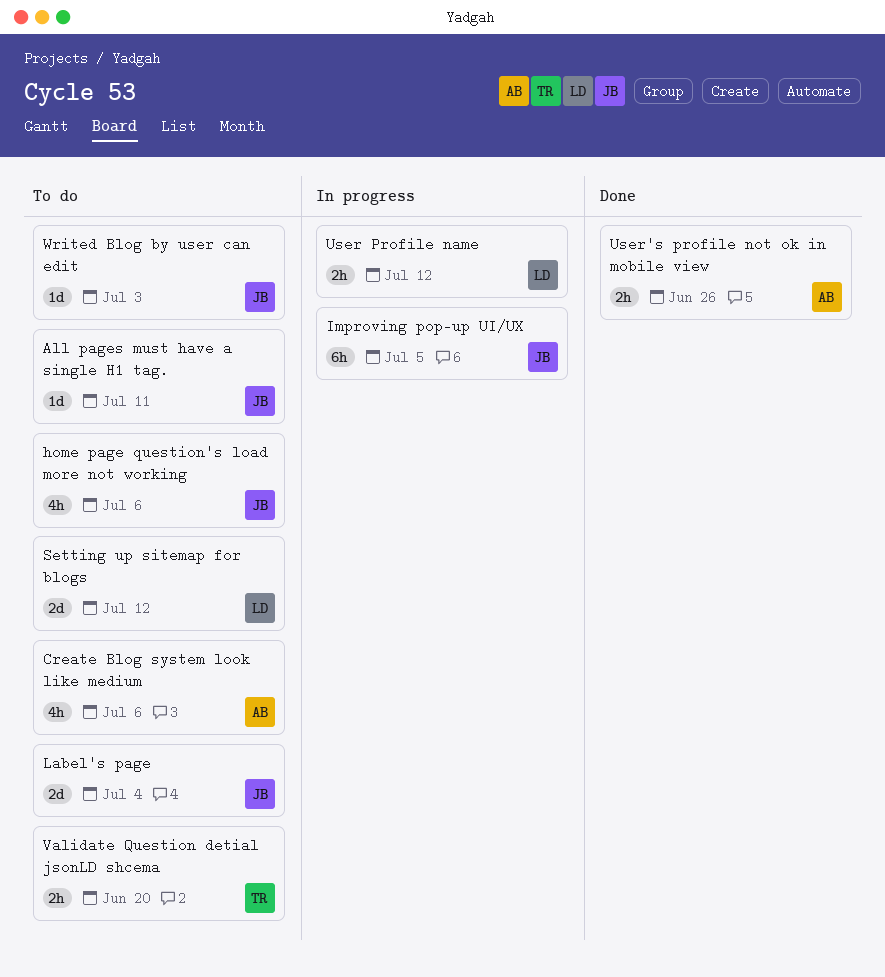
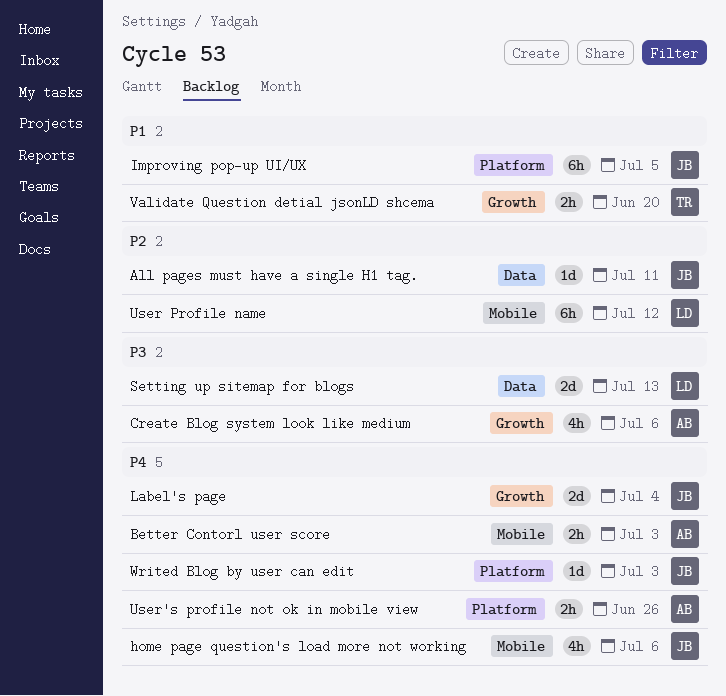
Better Contorl user score: none -> present
Setting up sitemap for blogs, due: Jul 12 -> Jul 13
User Profile name, estimate: 2h -> 6h

